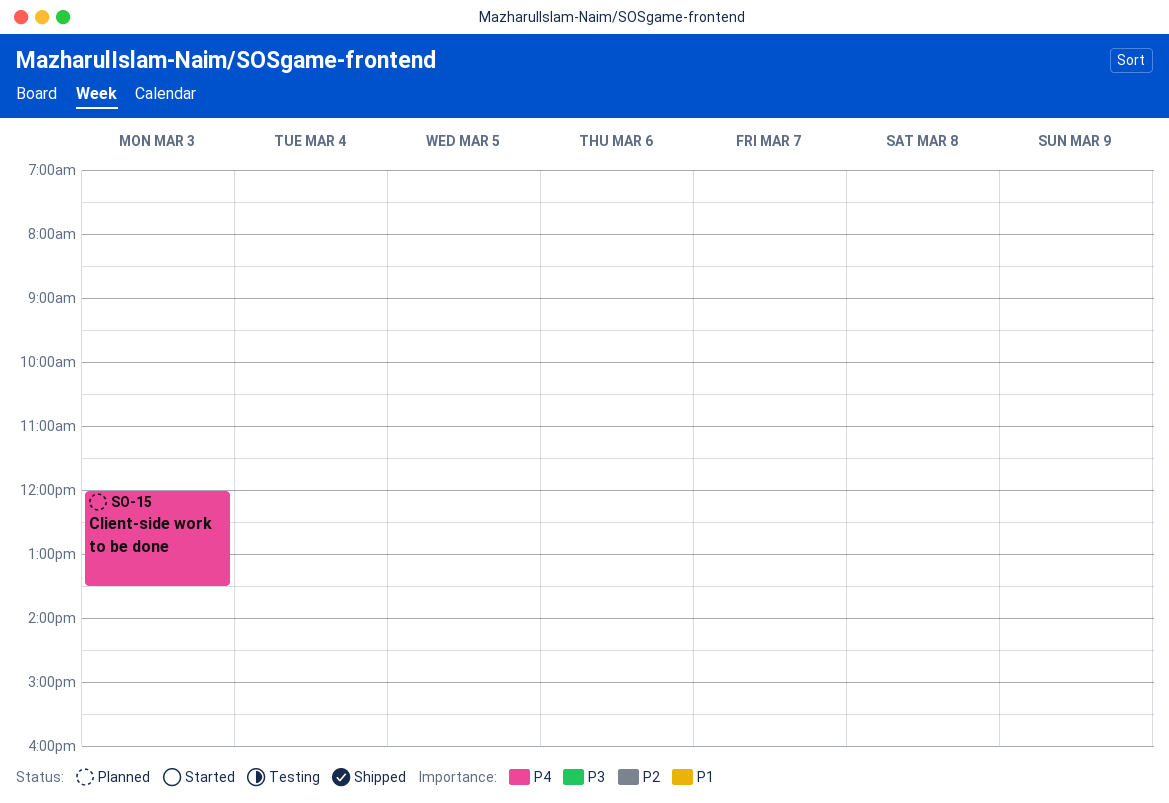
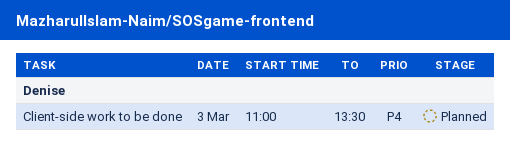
Client-side work to be done, begins: 12:00 -> 11:00

